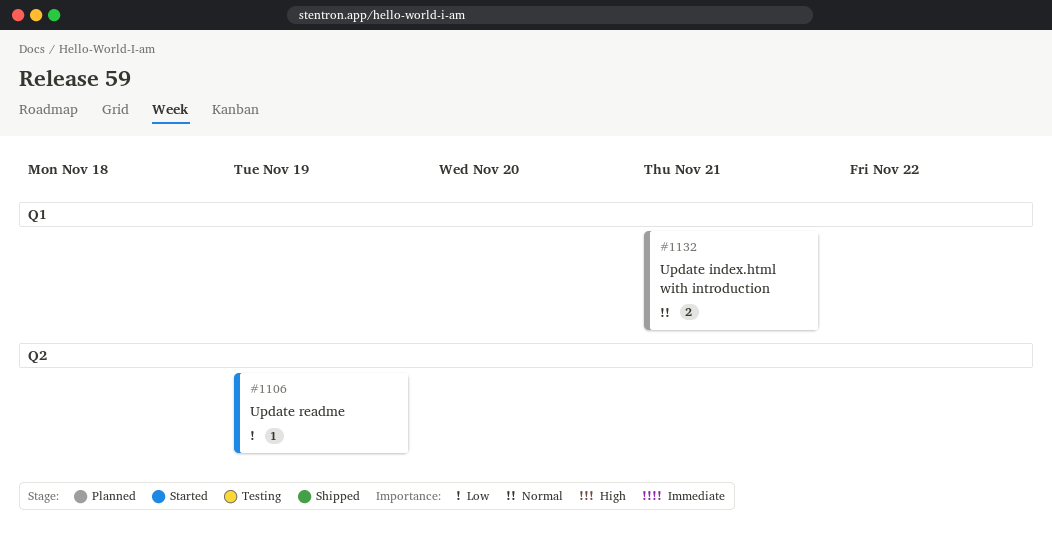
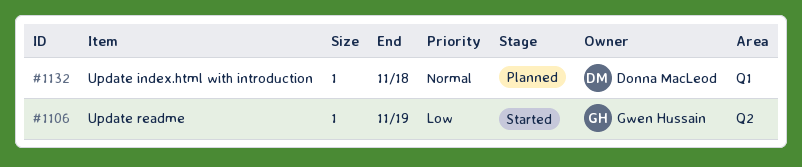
#1132, estimate: 2 -> 1
#1132, due: Nov 21 -> Nov 18

